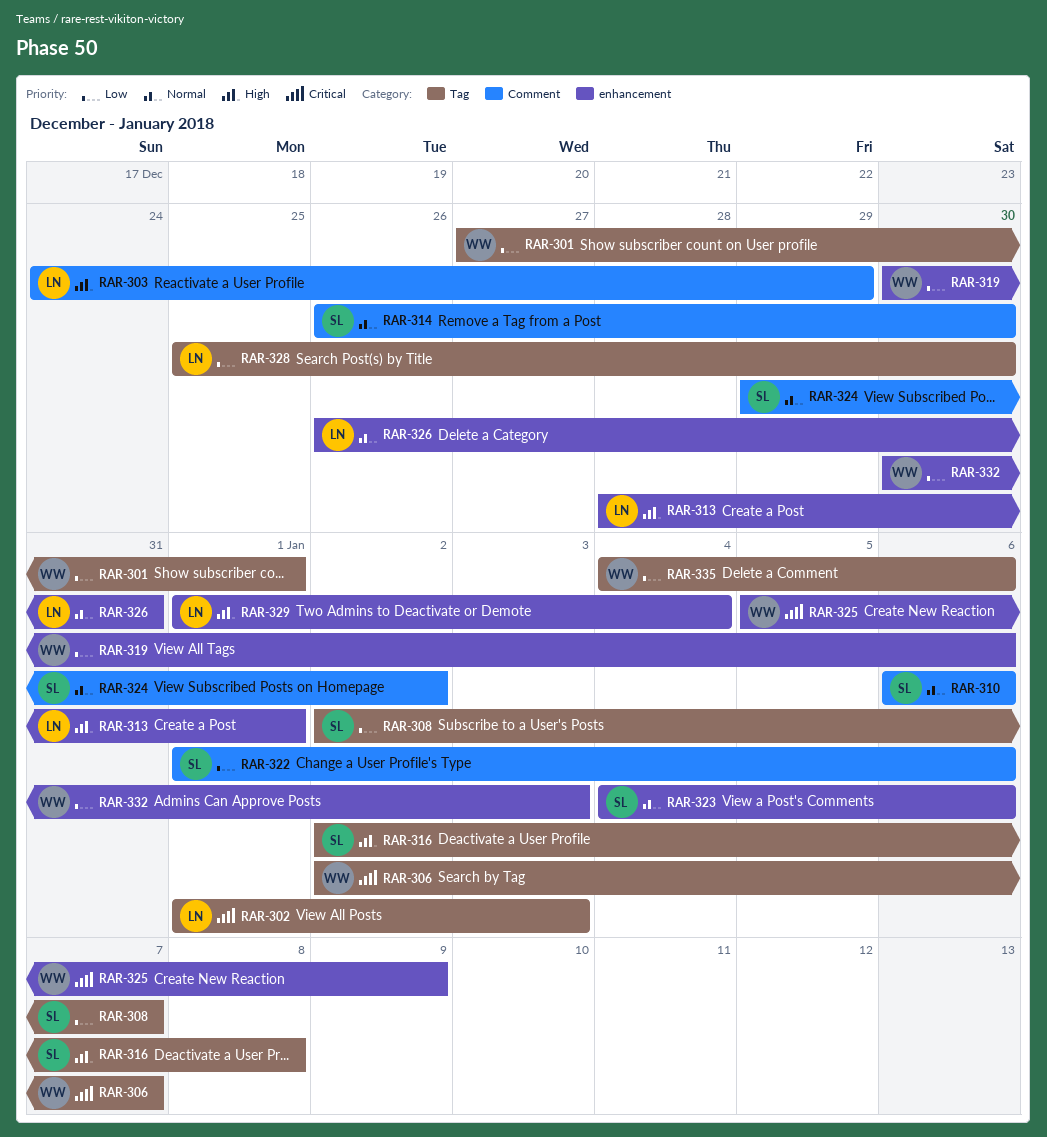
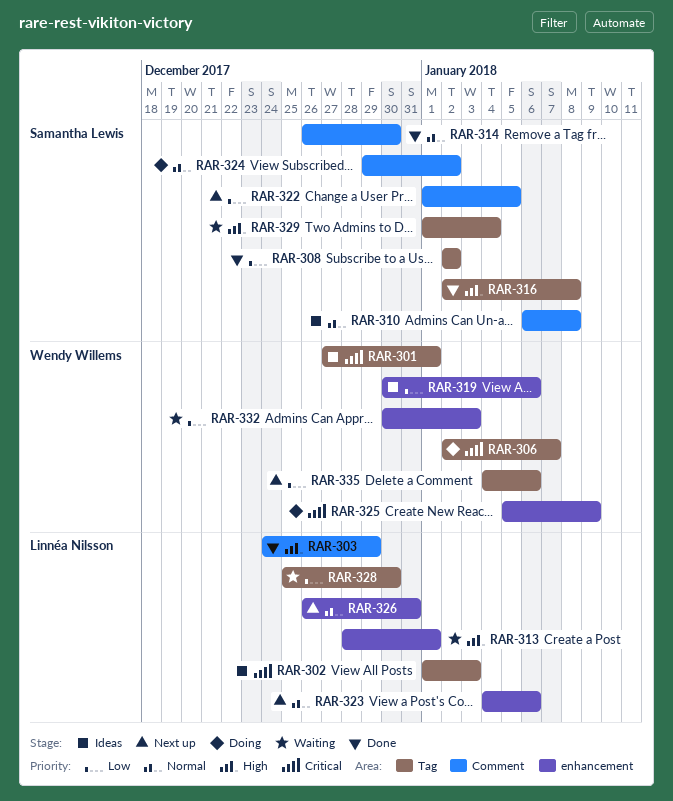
RAR-301, priority: Low -> Critical
RAR-308, due: Jan 7 -> Jan 2
RAR-310, due: Jan 6 -> Jan 8
RAR-322, due: Jan 6 -> Jan 5
RAR-323, owner: Samantha Lewis -> Linnéa Nilsson
RAR-329, owner: Linnéa Nilsson -> Samantha Lewis
RAR-329, label: enhancement -> Tag

